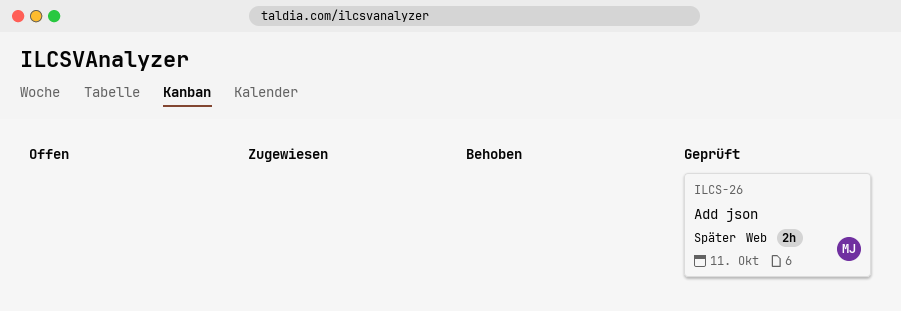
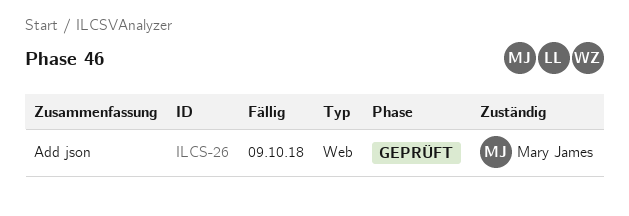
ILCS-26, due: Oct 11 -> Oct 9

